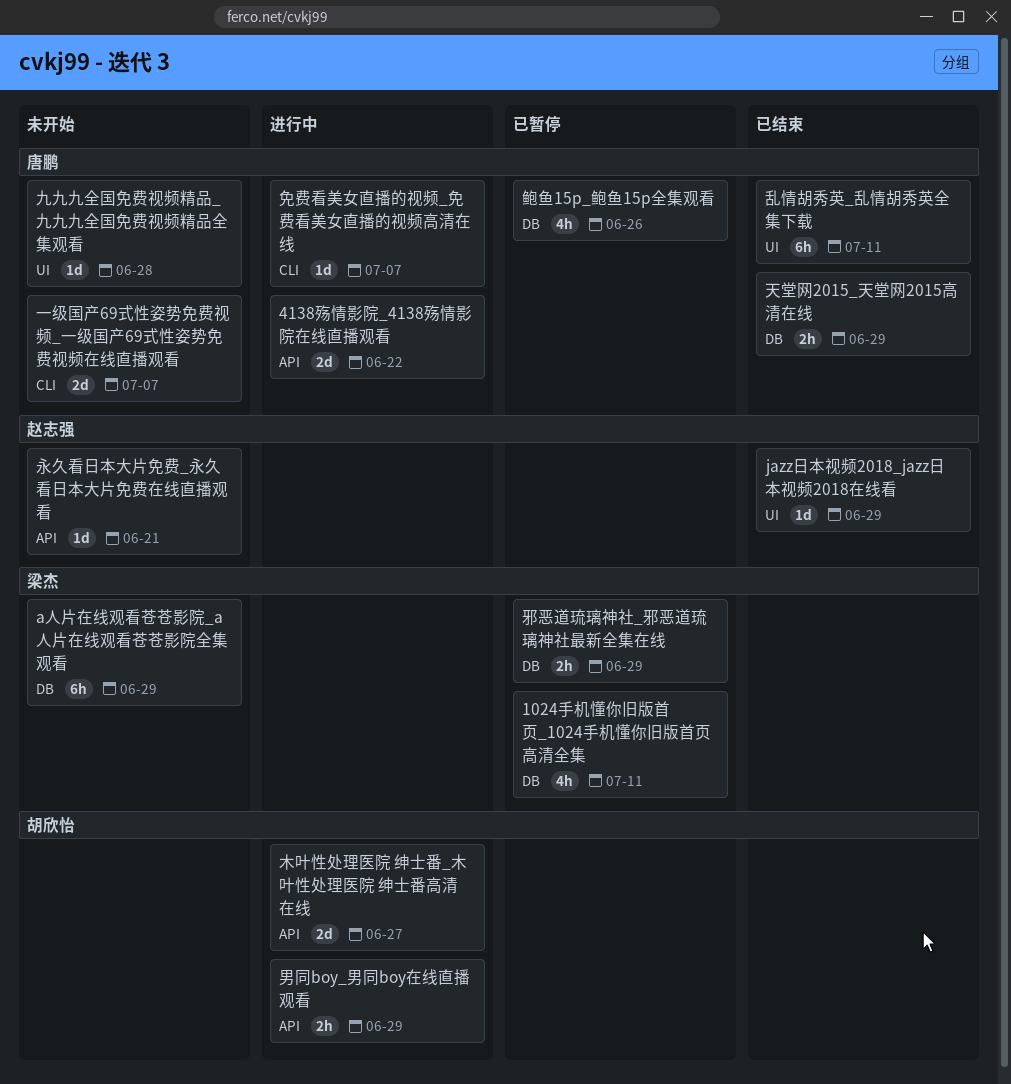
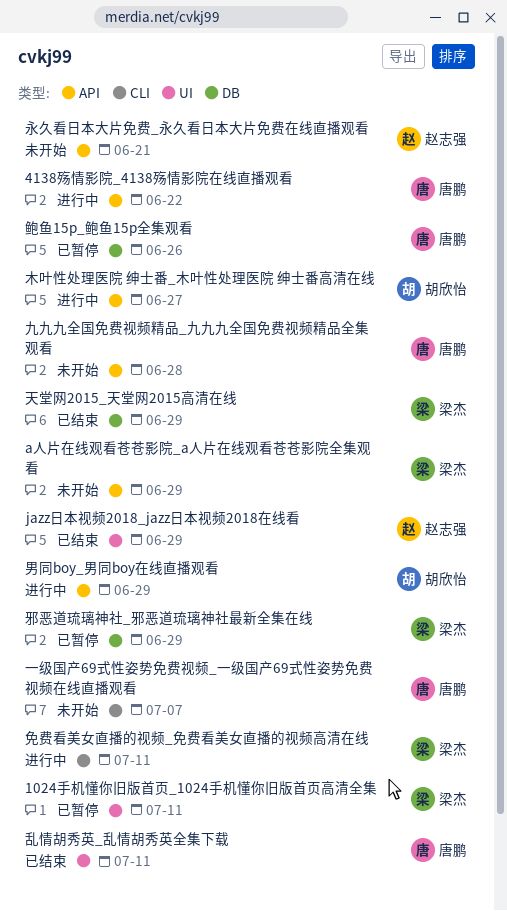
1024手机懂你旧版首页_1024手机懂你旧版首页高清全集, label: DB -> UI
a人片在线观看苍苍影院_a人片在线观看苍苍影院全集观看, label: DB -> API
九九九全国免费视频精品_九九九全国免费视频精品全集观看, label: UI -> API
免费看美女直播的视频_免费看美女直播的视频高清在线, owner: 唐鹏 -> 梁杰
免费看美女直播的视频_免费看美女直播的视频高清在线, due: Jul 7 -> Jul 11
天堂网2015_天堂网2015高清在线, owner: 唐鹏 -> 梁杰

